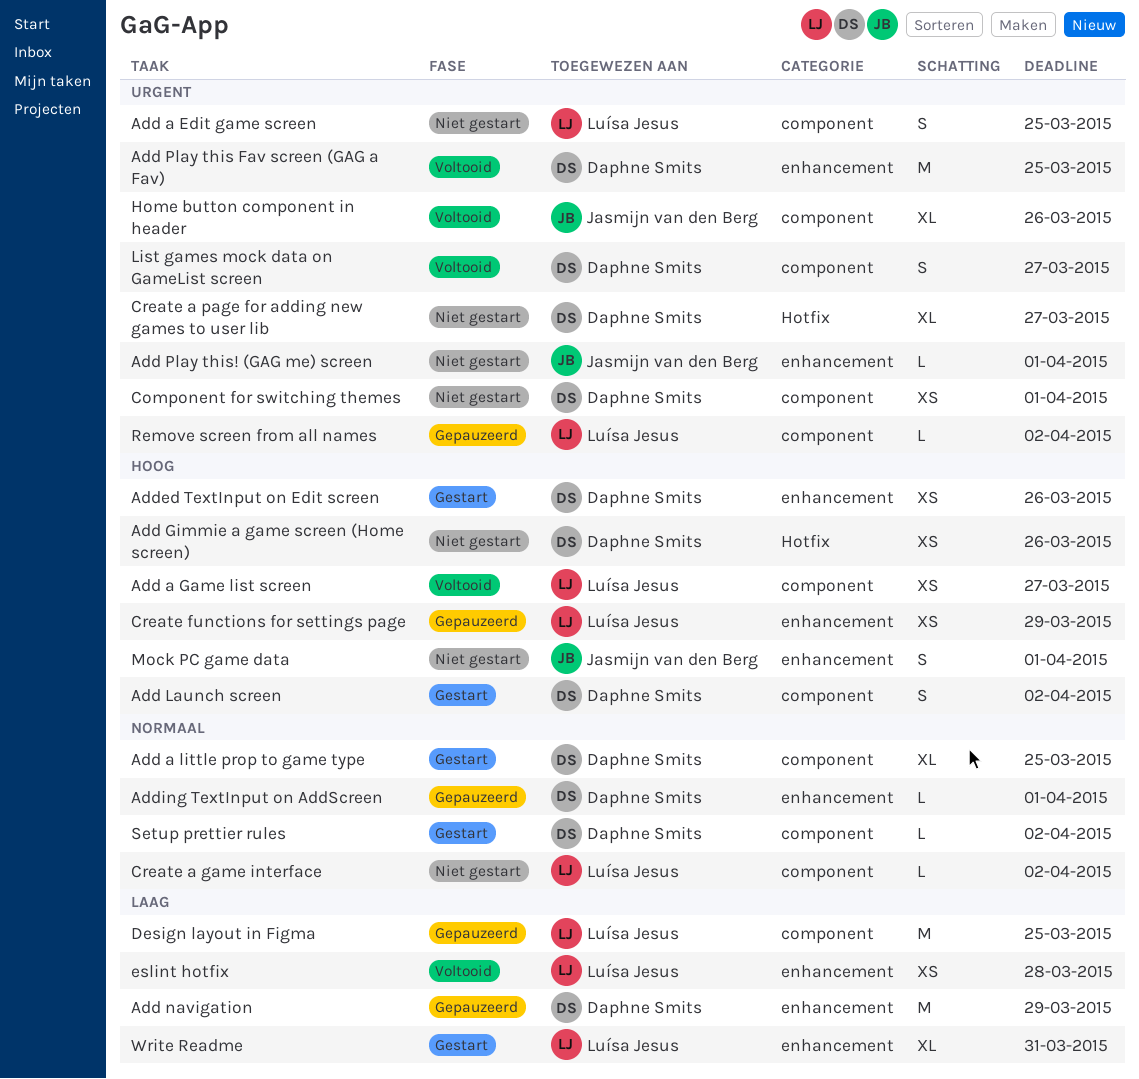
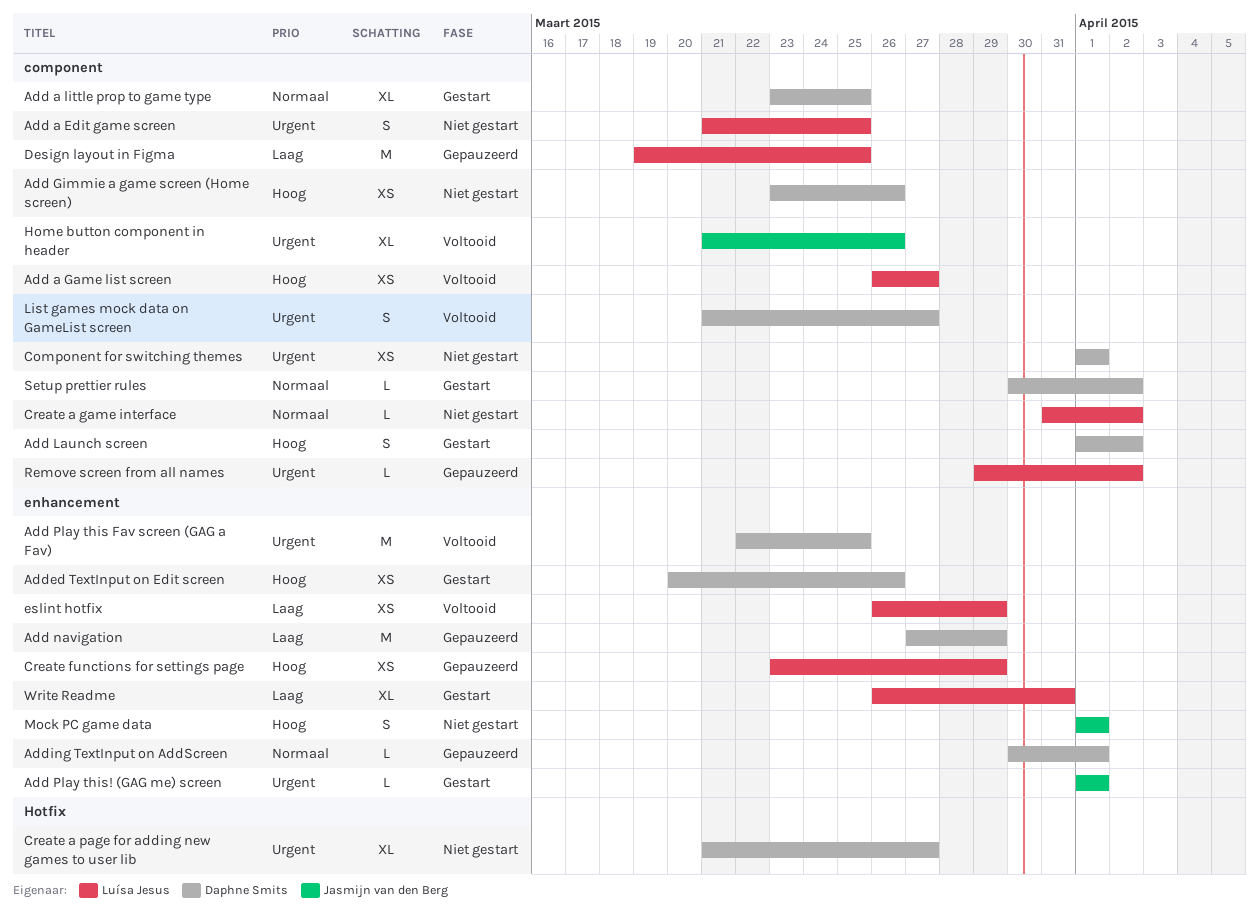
Add Gimmie a game screen (Home screen), label: Hotfix -> component
Add Play this! (GAG me) screen, status: Niet gestart -> Gestart
eslint hotfix, due: Mar 28 -> Mar 29

